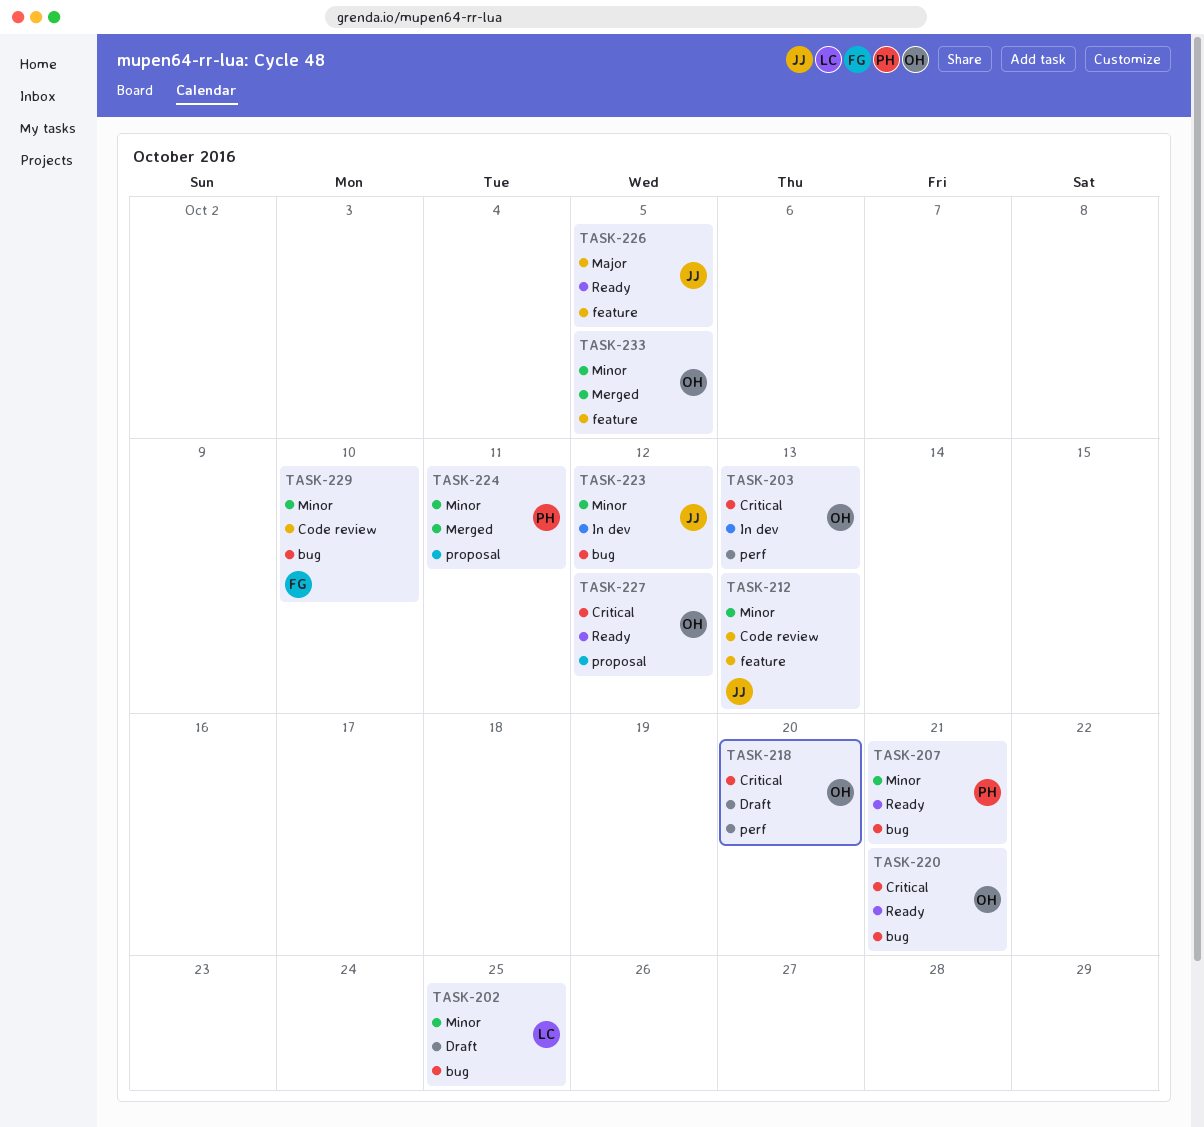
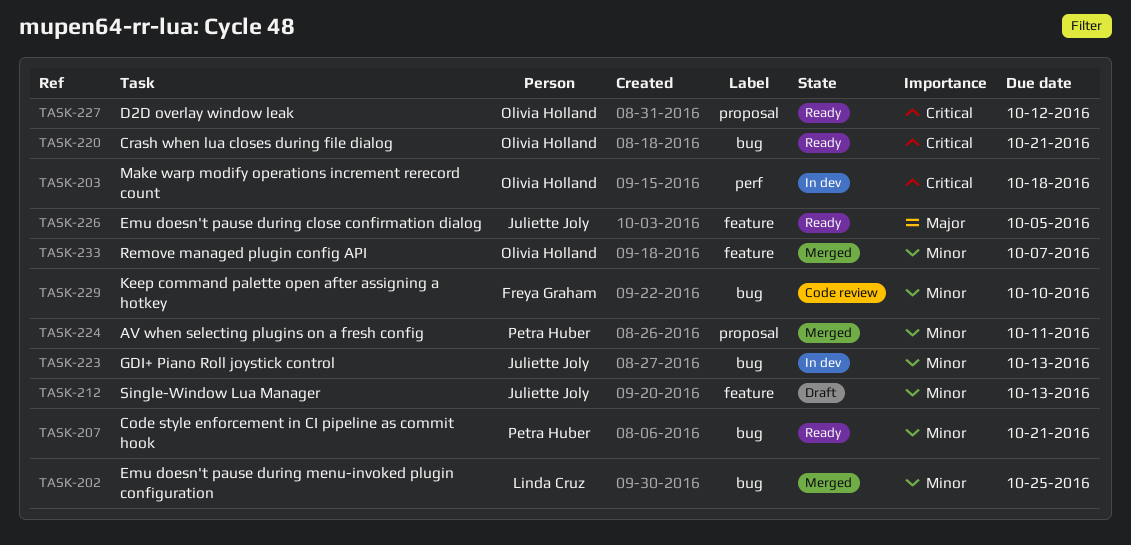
TASK-202, status: Draft -> Merged
TASK-203, due: Oct 13 -> Oct 18
TASK-212, status: Code review -> Draft
TASK-218: present -> none
TASK-223, due: Oct 12 -> Oct 13
TASK-233, due: Oct 5 -> Oct 7

